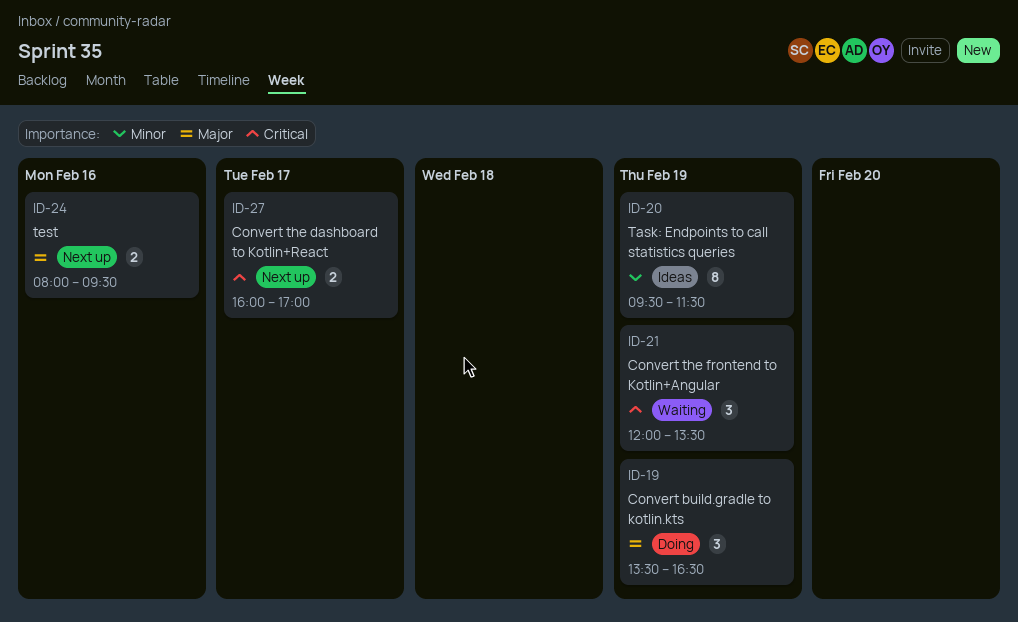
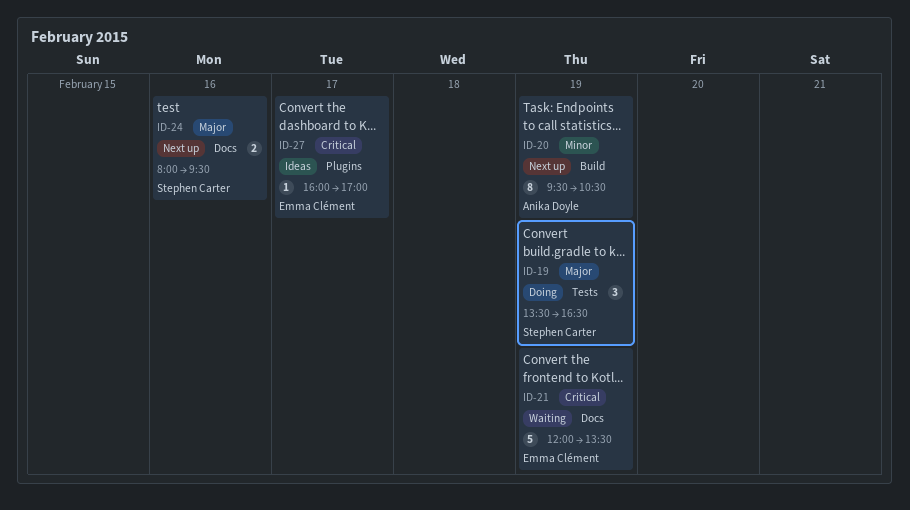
ID-20, status: Ideas -> Next up
ID-20, ends: 11:30 -> 10:30
ID-21, estimate: 3 -> 5
ID-27, status: Next up -> Ideas
ID-27, estimate: 2 -> 1

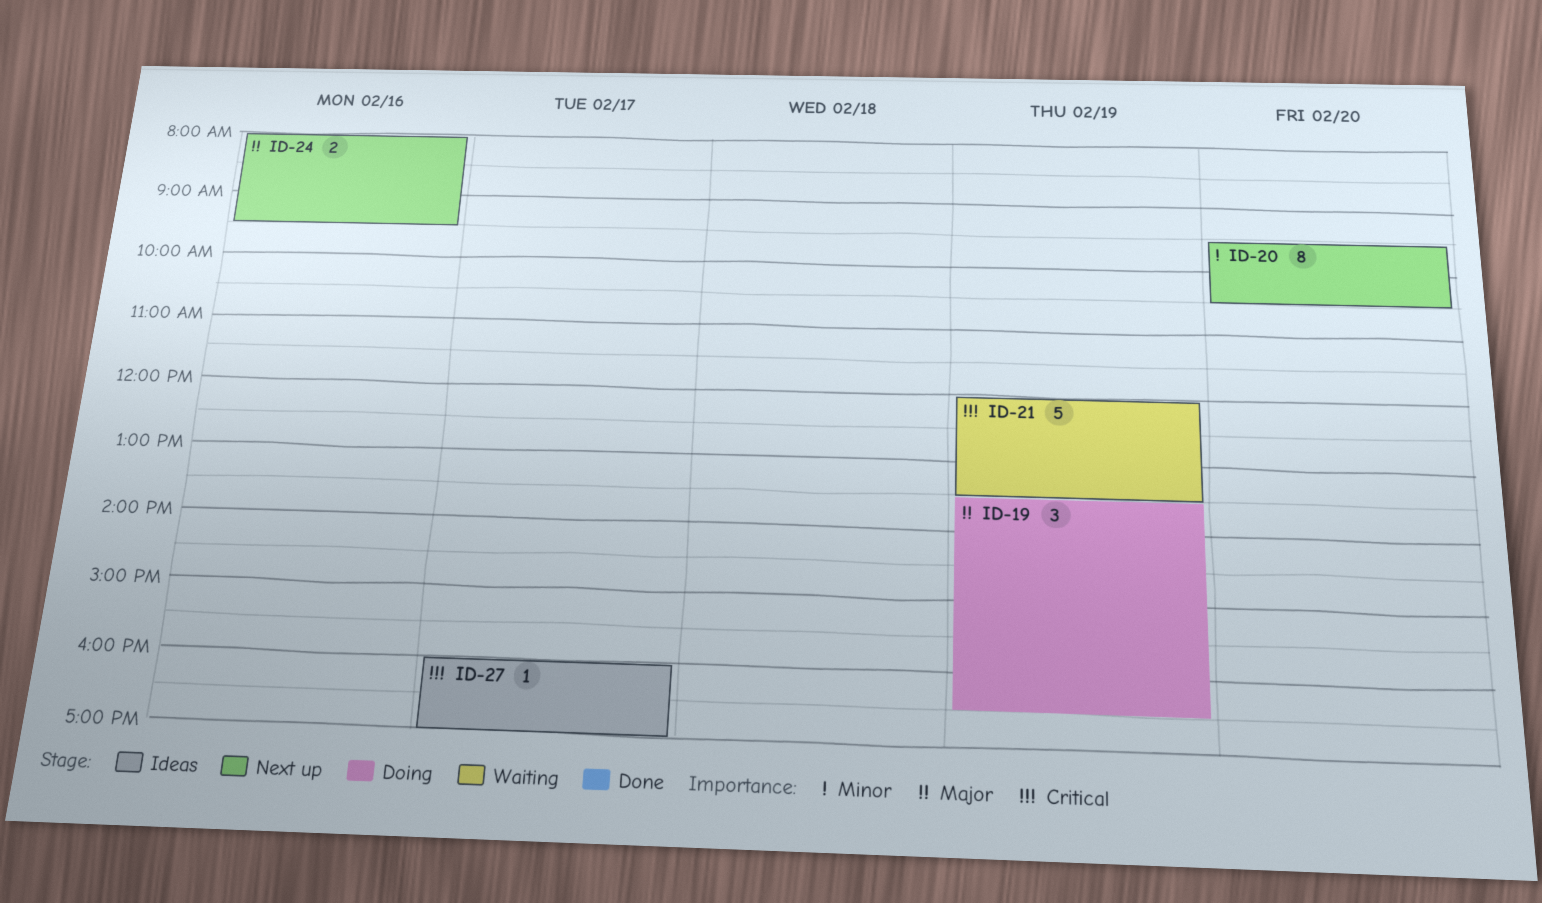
ID-20, day: Feb 19 -> Feb 20

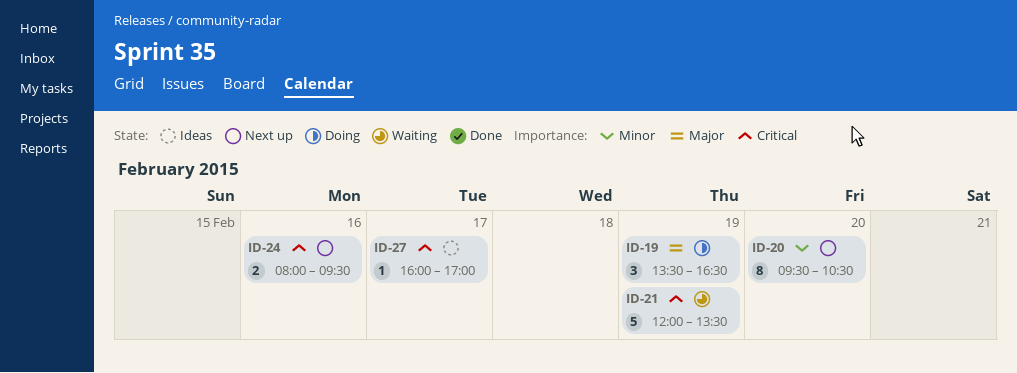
ID-24, priority: Major -> Critical

